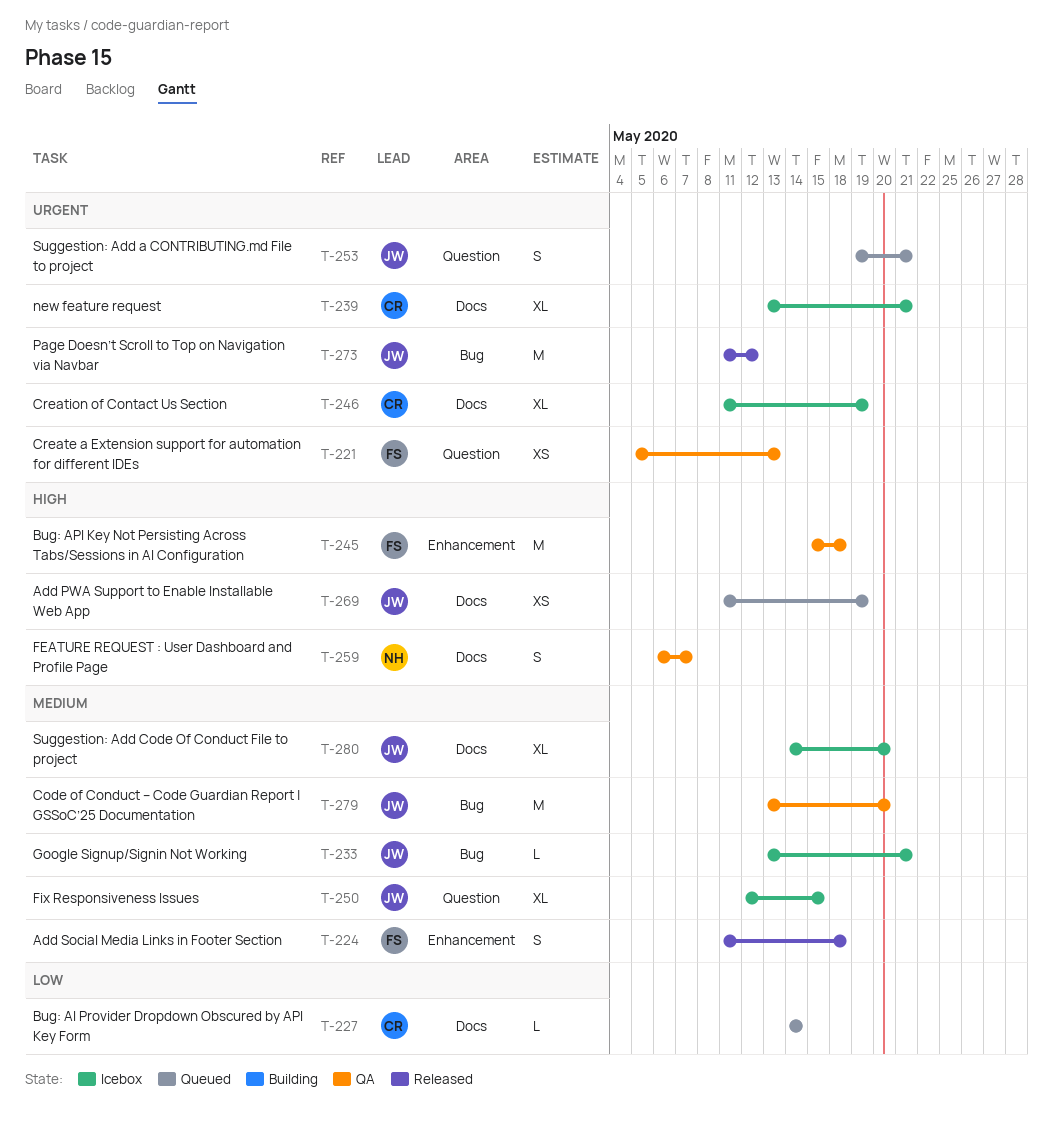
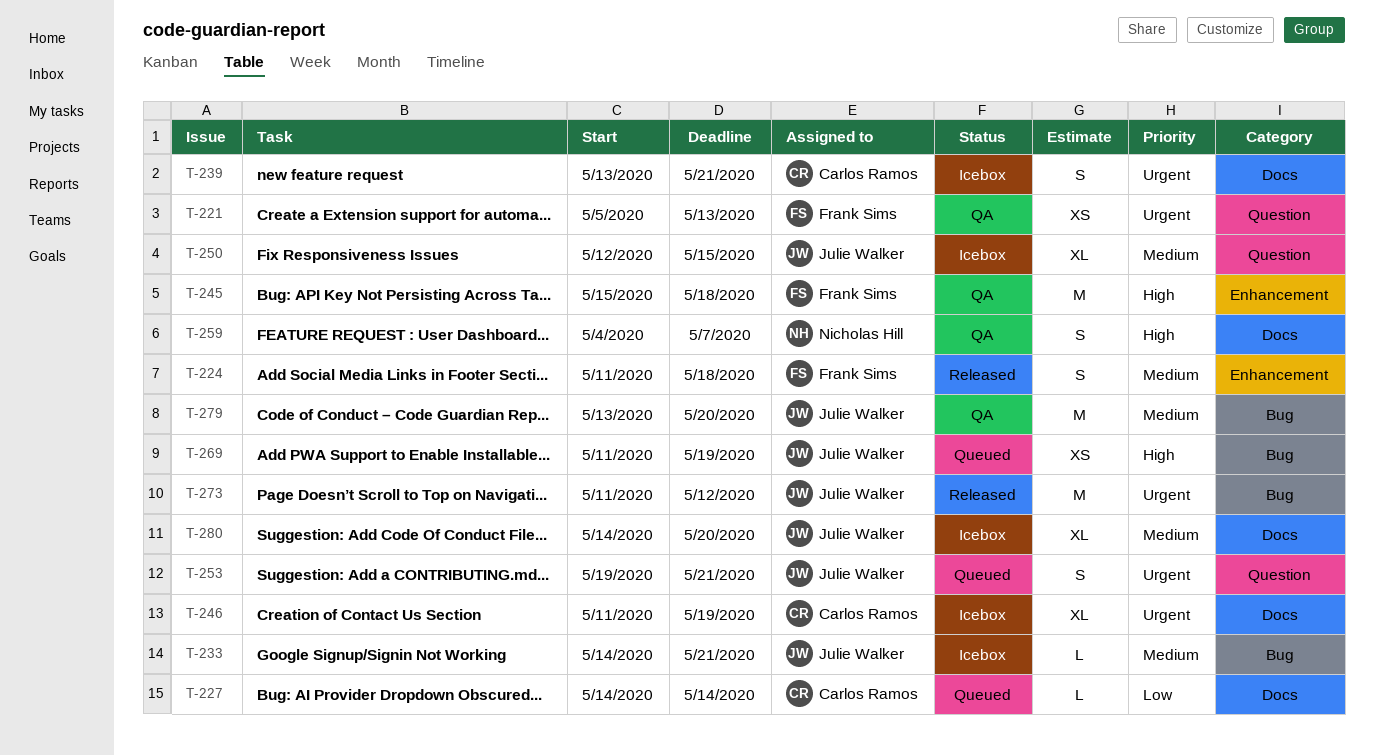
T-233, start: May 13 -> May 14
T-239, estimate: XL -> S
T-259, start: May 6 -> May 4
T-269, label: Docs -> Bug

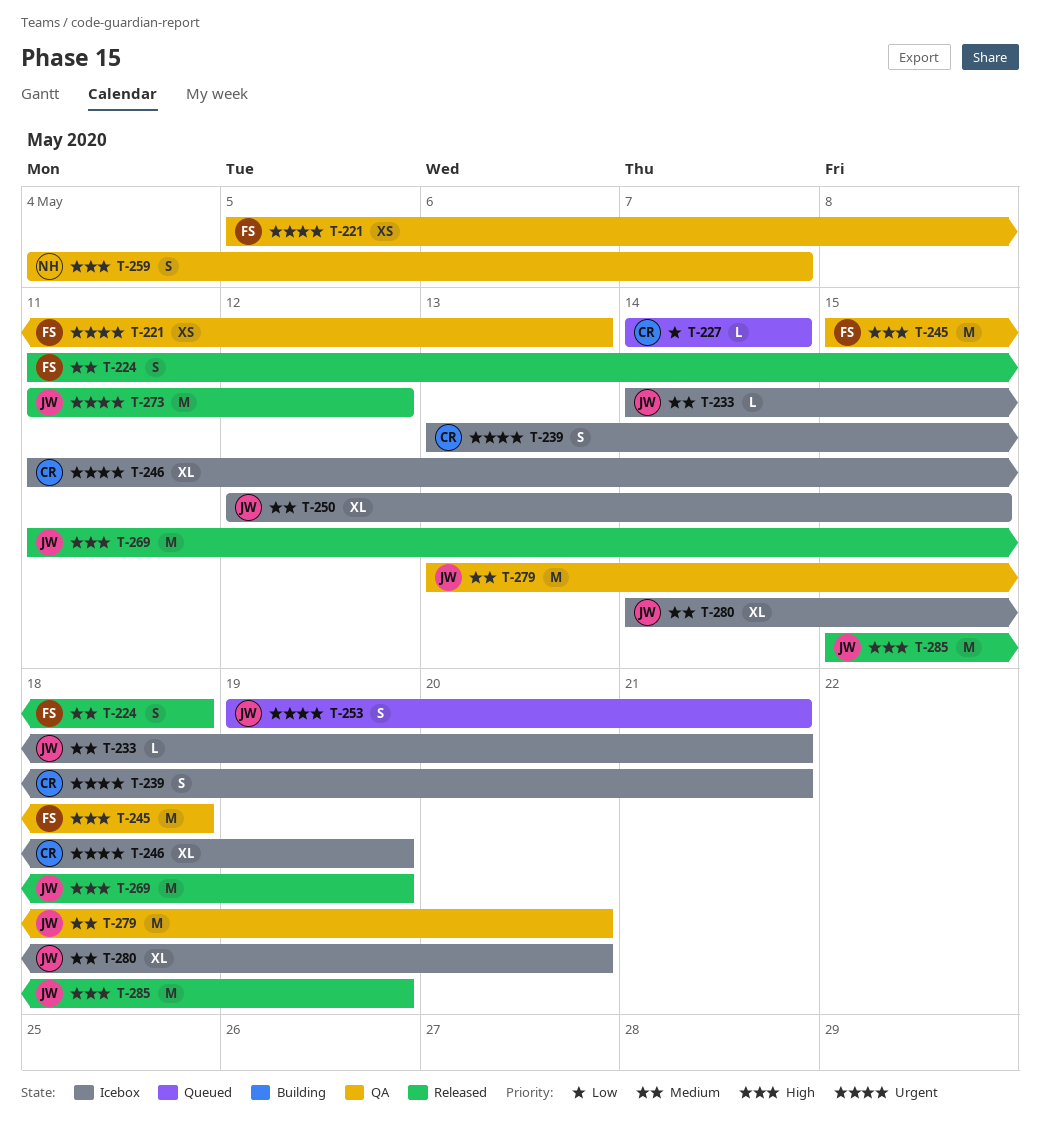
T-269, status: Queued -> Released
T-269, estimate: XS -> M
T-285: none -> present

